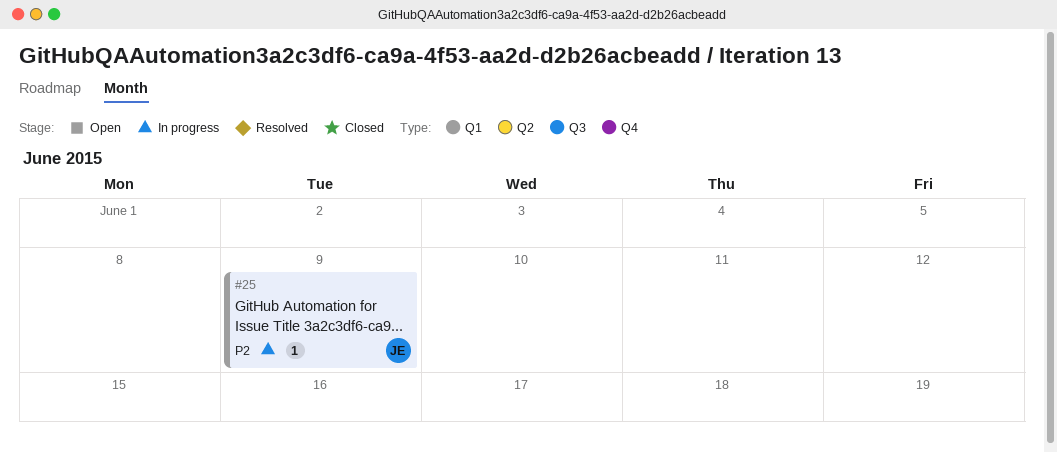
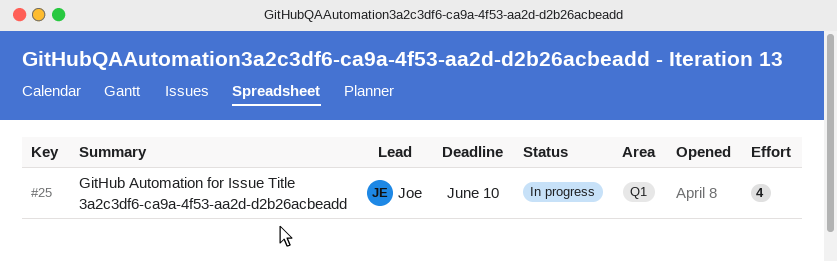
#25, estimate: 1 -> 4
#25, due: Jun 9 -> Jun 10

